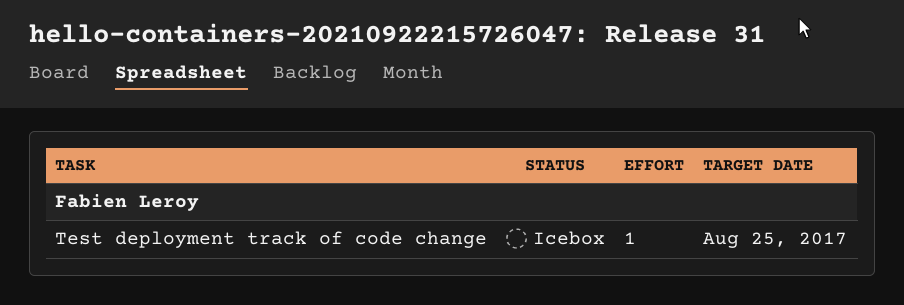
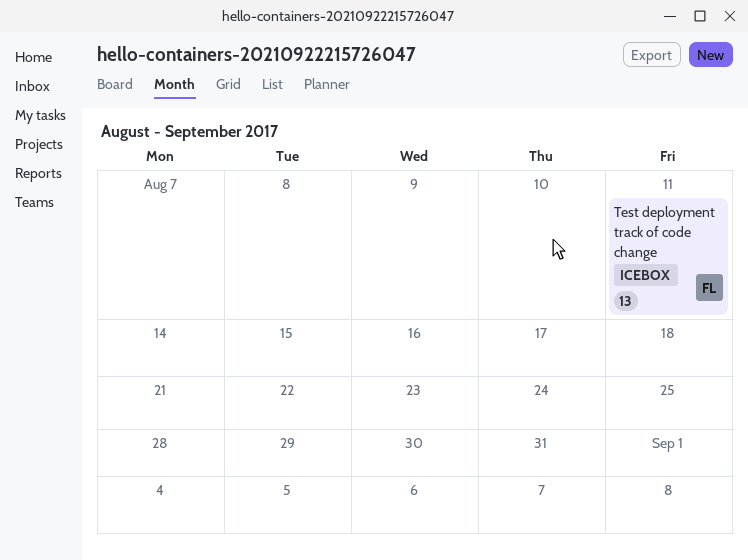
Test deployment track of code change, estimate: 1 -> 13
Test deployment track of code change, due: Aug 25 -> Aug 11

